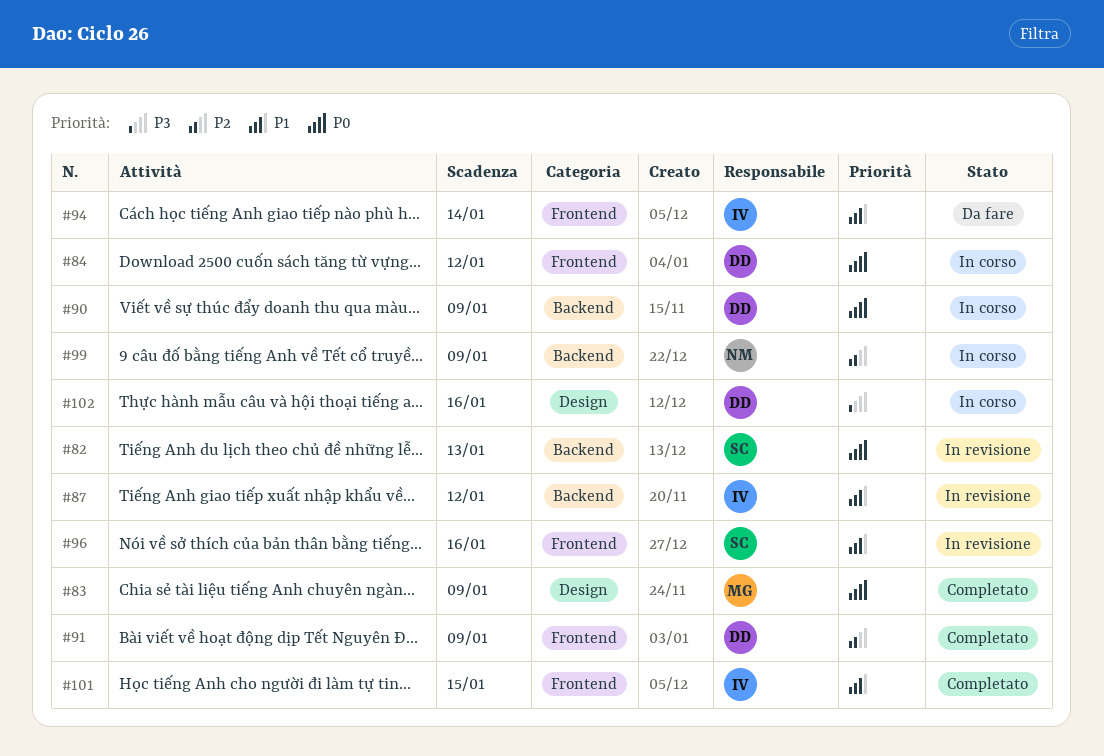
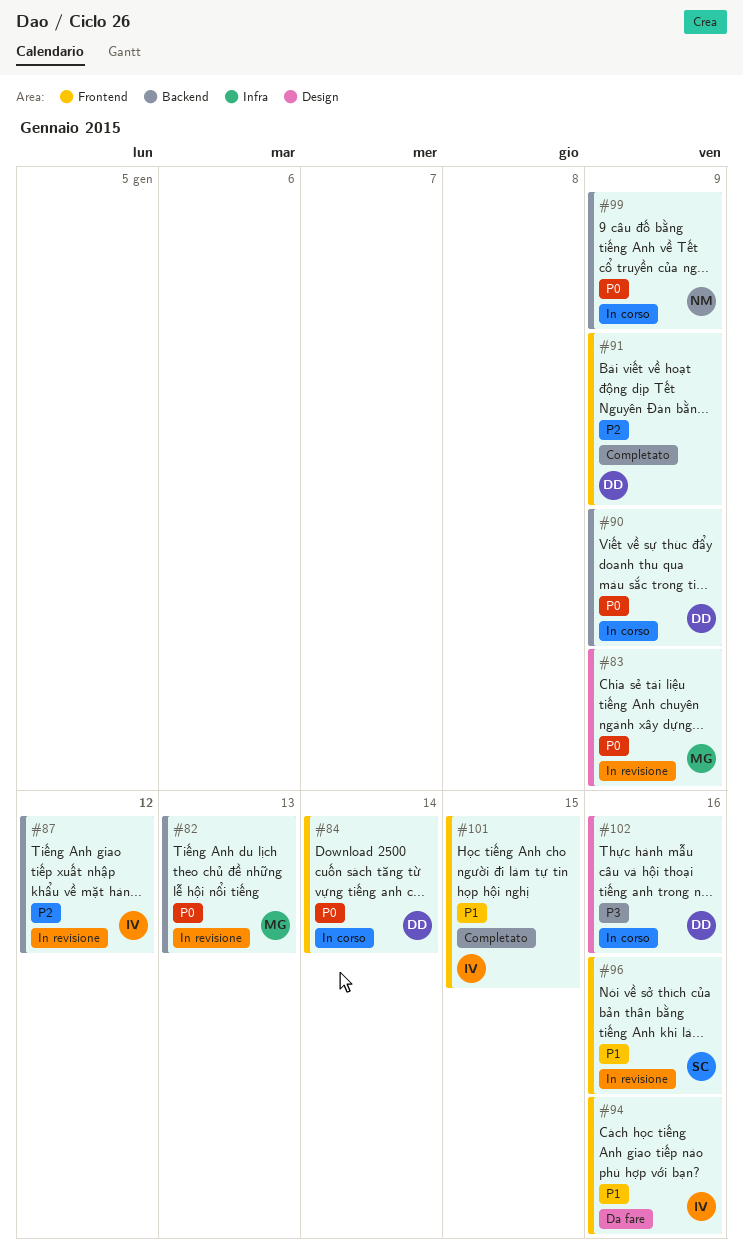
#82, owner: SC -> MG
#83, status: Completato -> In revisione
#84, due: Jan 12 -> Jan 14
#87, priority: P1 -> P2
#94, due: Jan 14 -> Jan 16
#99, priority: P2 -> P0

